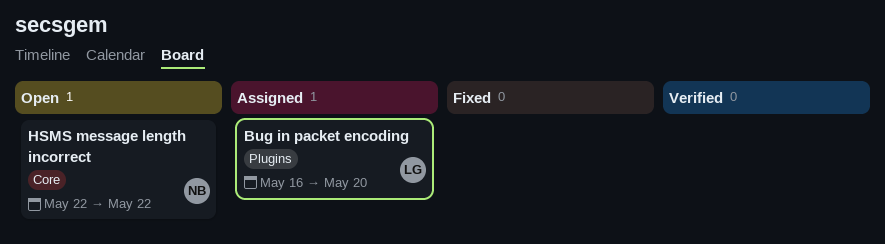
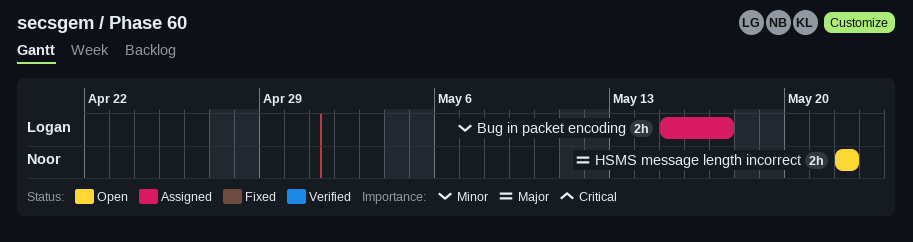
Bug in packet encoding, start: May 16 -> May 15
Bug in packet encoding, due: May 20 -> May 17

